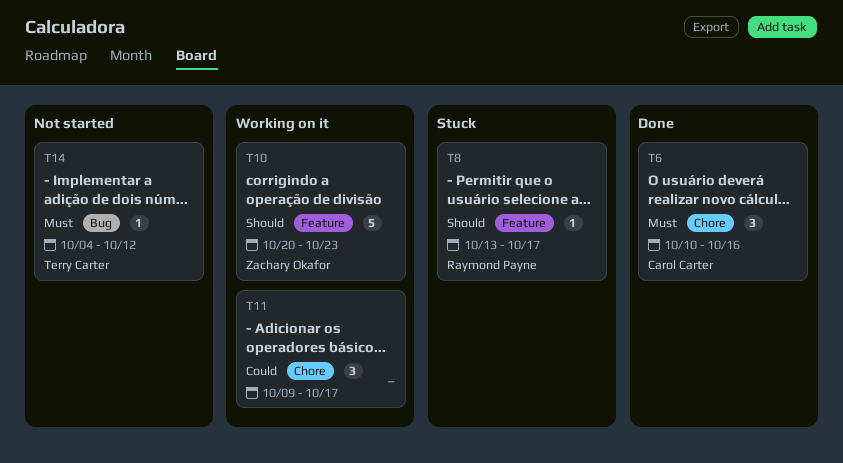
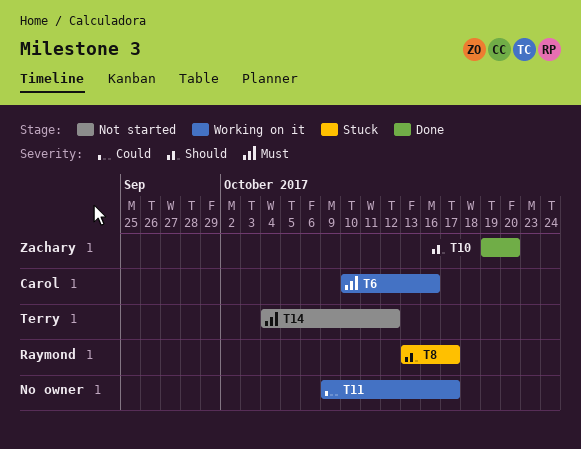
T6, status: Done -> Working on it
T10, status: Working on it -> Done
T10, start: Oct 20 -> Oct 19
T10, due: Oct 23 -> Oct 20

